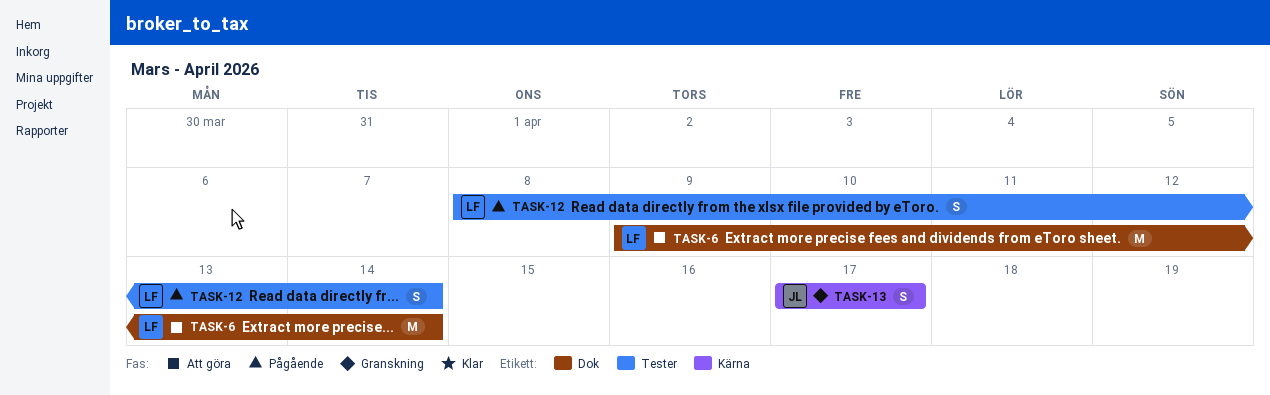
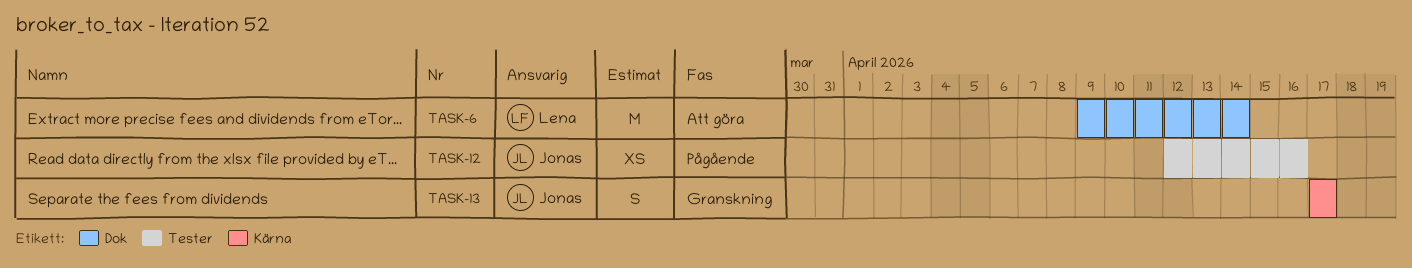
TASK-12, owner: Lena -> Jonas
TASK-12, estimate: S -> XS
TASK-12, start: Apr 8 -> Apr 12
TASK-12, due: Apr 14 -> Apr 16

